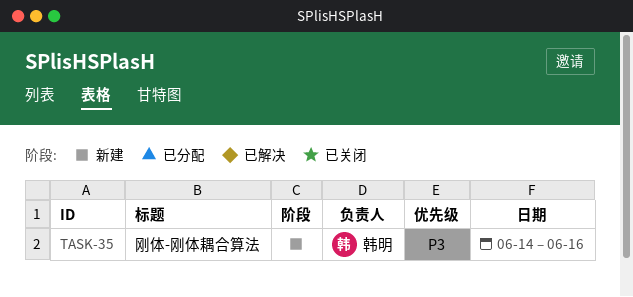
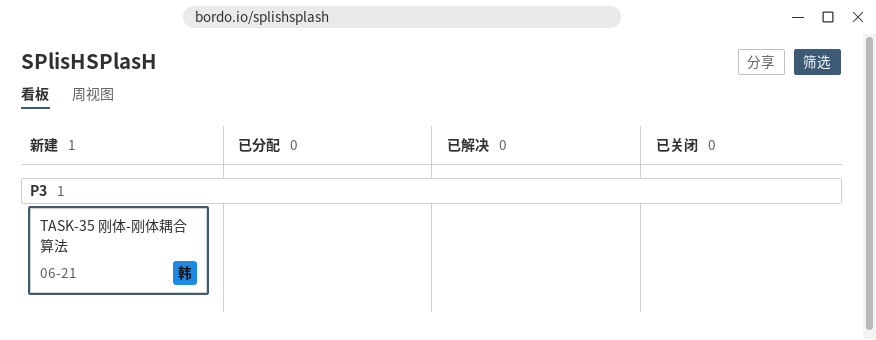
TASK-35, due: Jun 16 -> Jun 21

